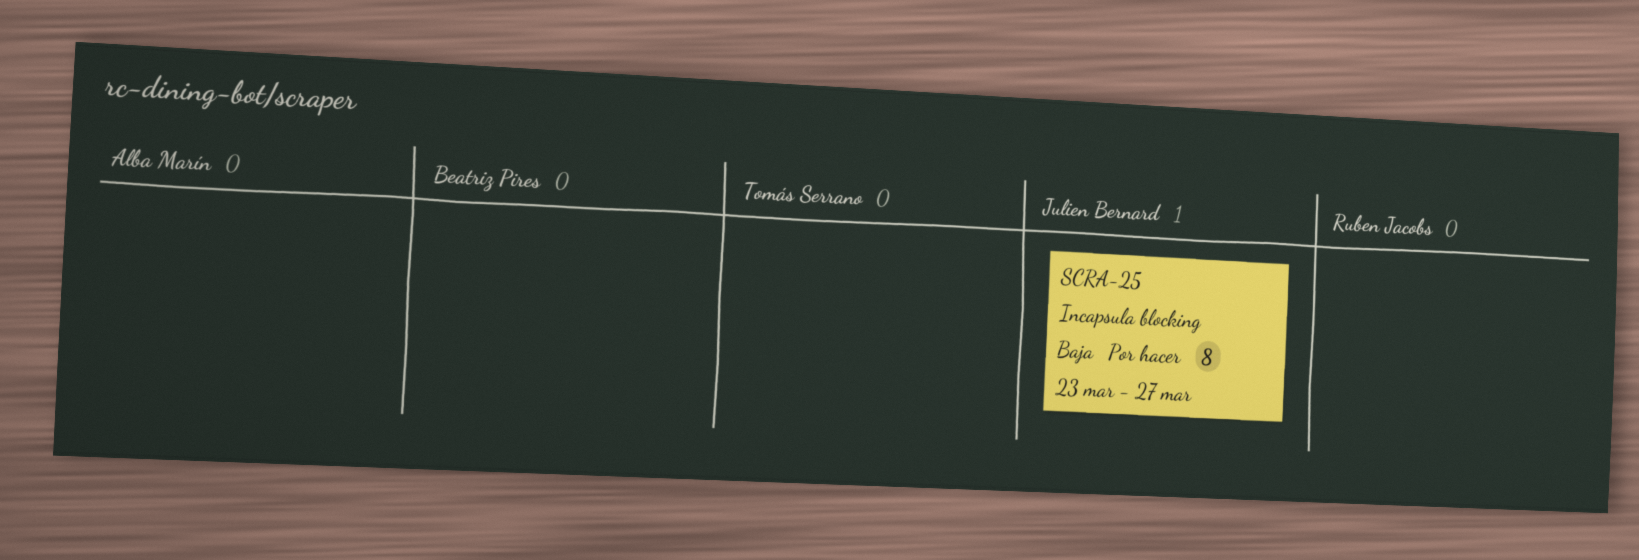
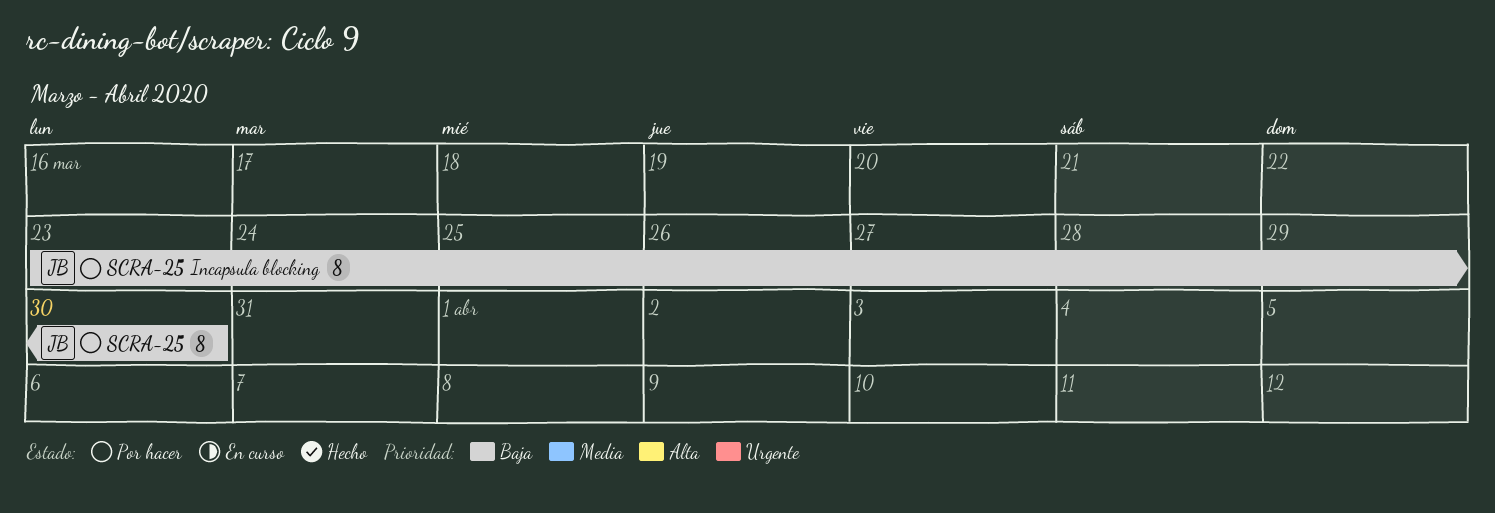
SCRA-25, due: Mar 27 -> Mar 30

